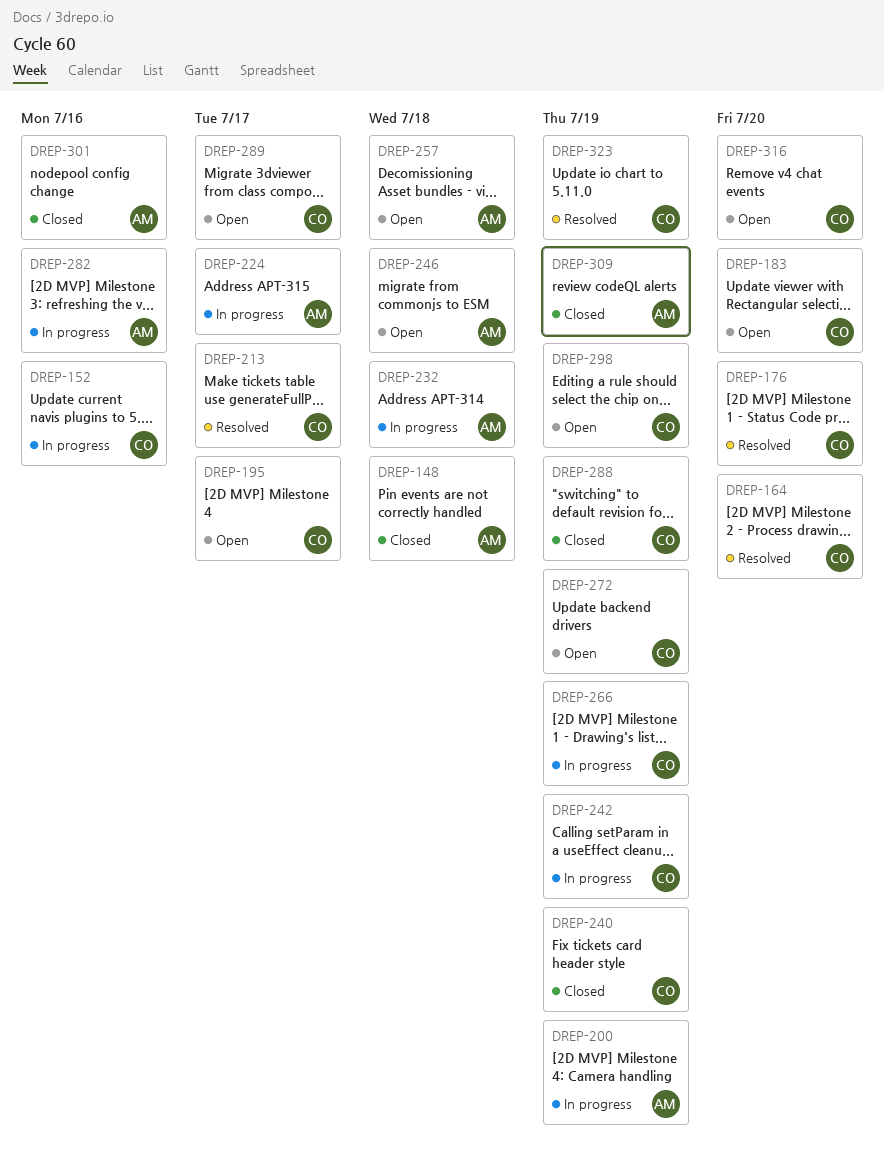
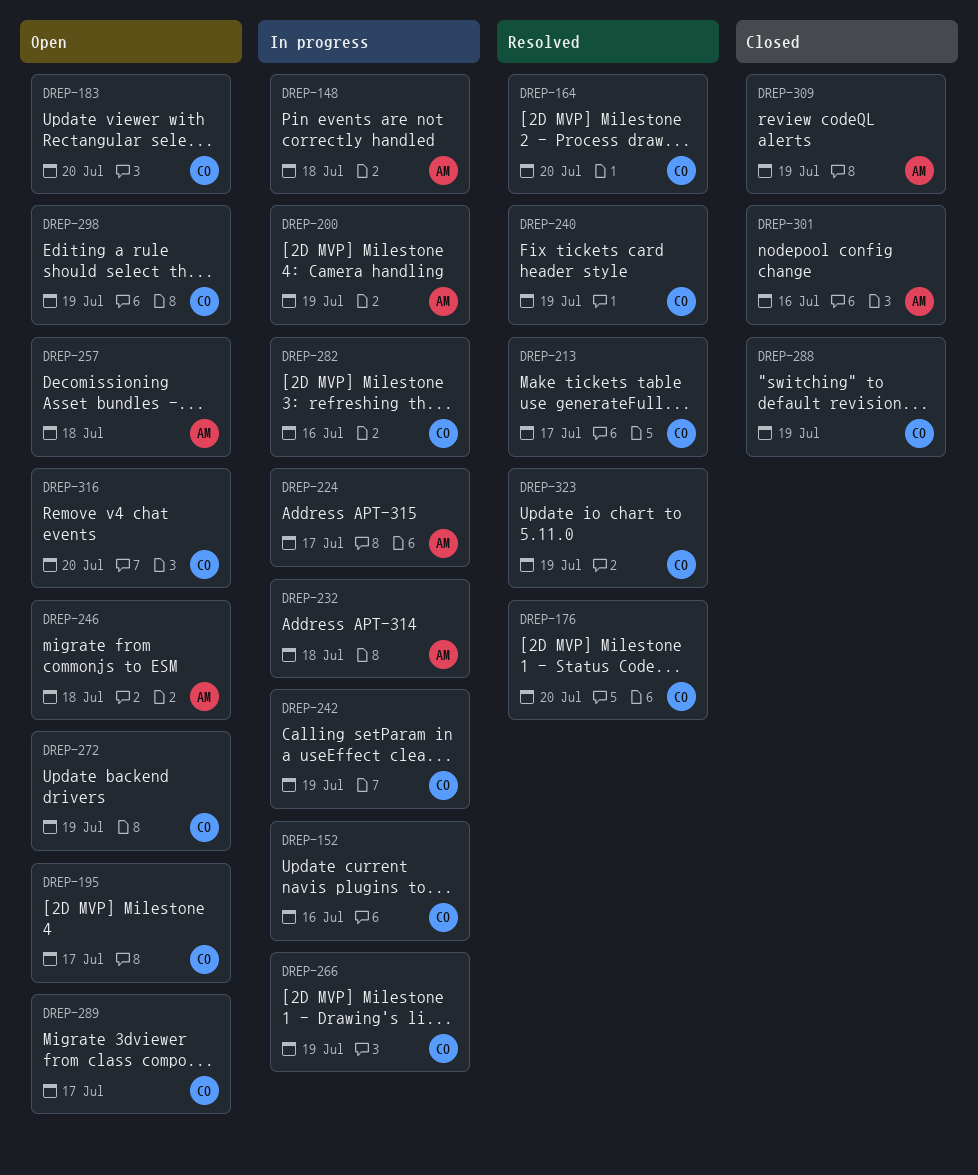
DREP-148, status: Closed -> In progress
DREP-240, status: Closed -> Resolved
DREP-282, owner: AM -> CO

